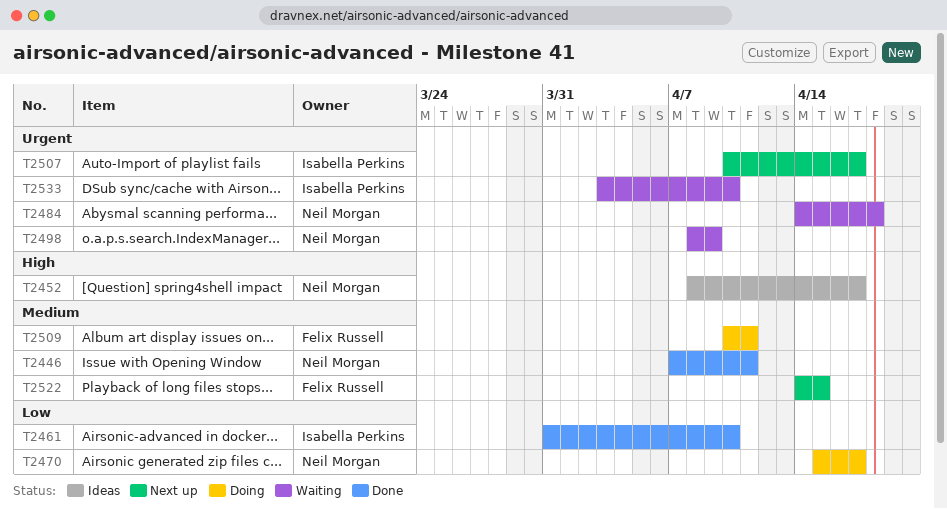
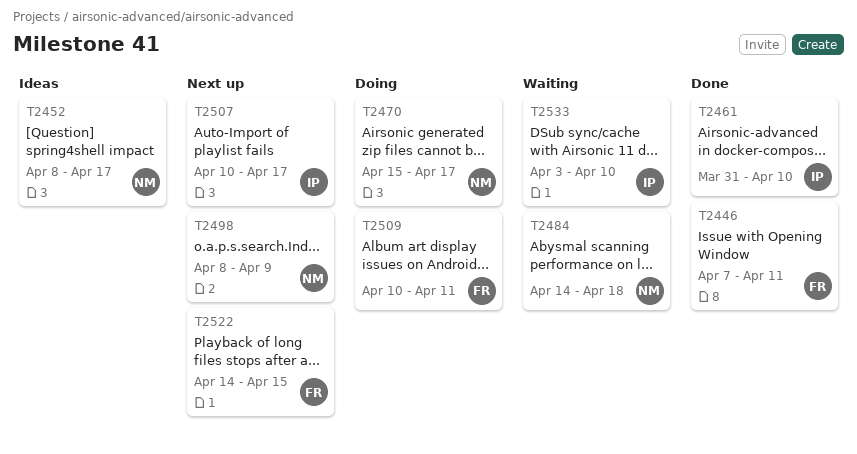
T2446, owner: Neil Morgan -> Felix Russell
T2498, status: Waiting -> Next up

